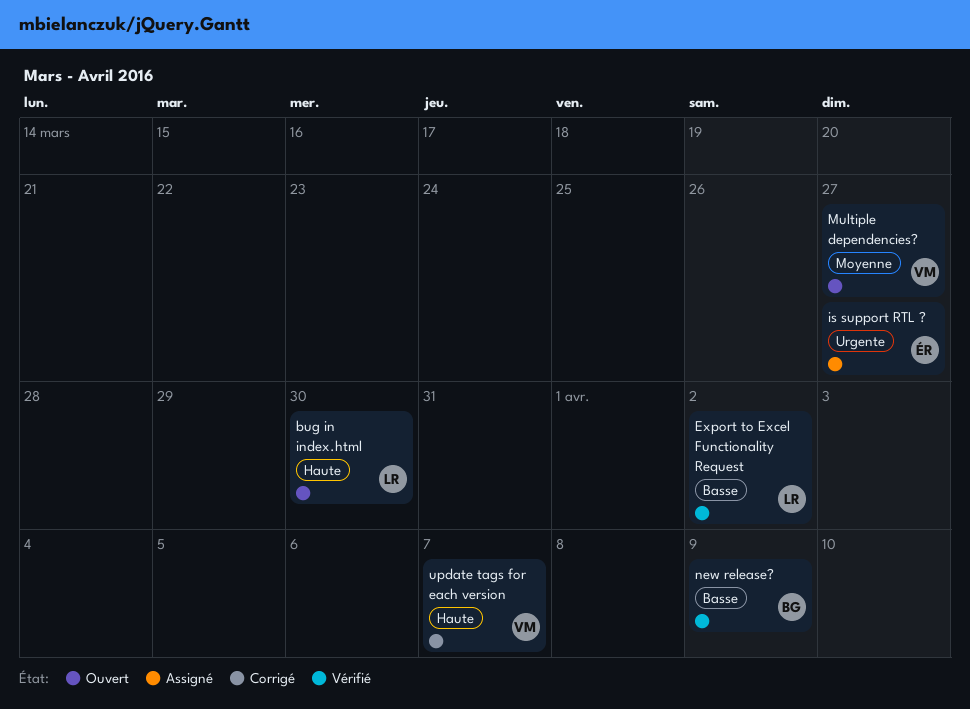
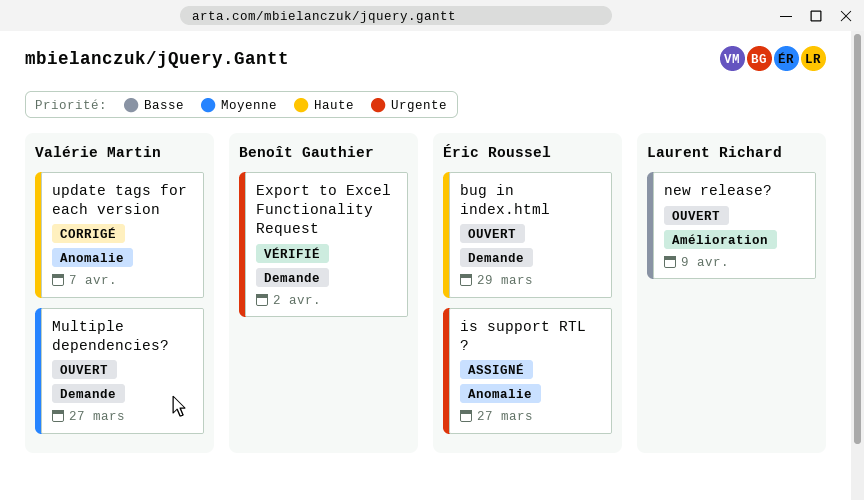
bug in index.html, owner: Laurent Richard -> Éric Roussel
bug in index.html, due: Mar 30 -> Mar 29
Export to Excel Functionality Request, owner: Laurent Richard -> Benoît Gauthier
Export to Excel Functionality Request, priority: Basse -> Urgente
new release?, status: Vérifié -> Ouvert
new release?, owner: Benoît Gauthier -> Laurent Richard

